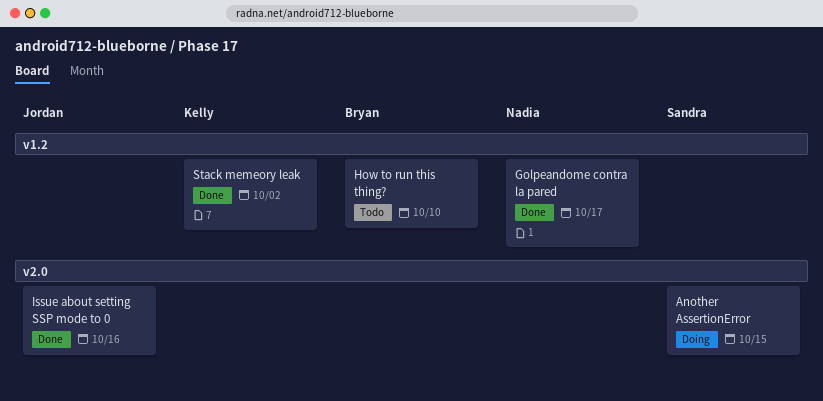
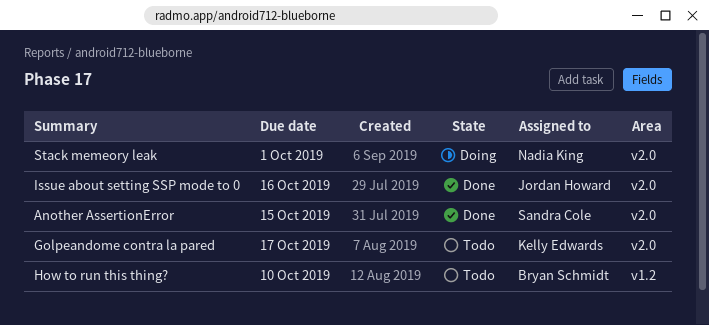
Another AssertionError, status: Doing -> Done
Golpeandome contra la pared, status: Done -> Todo
Golpeandome contra la pared, owner: Nadia King -> Kelly Edwards
Golpeandome contra la pared, label: v1.2 -> v2.0
Stack memeory leak, status: Done -> Doing
Stack memeory leak, owner: Kelly Edwards -> Nadia King
Stack memeory leak, label: v1.2 -> v2.0
Stack memeory leak, due: Oct 2 -> Oct 1

